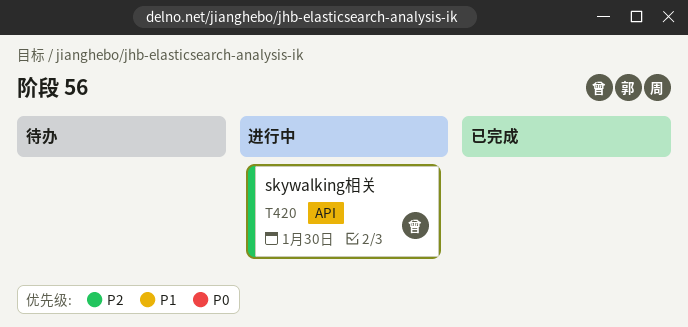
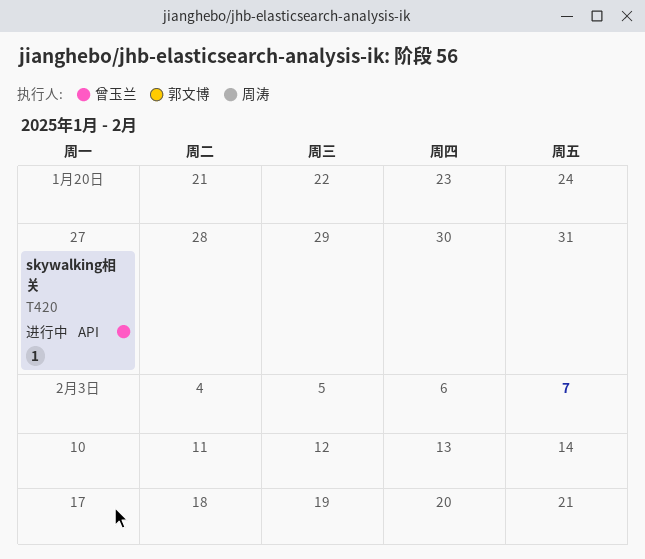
T420, due: Jan 30 -> Jan 27

